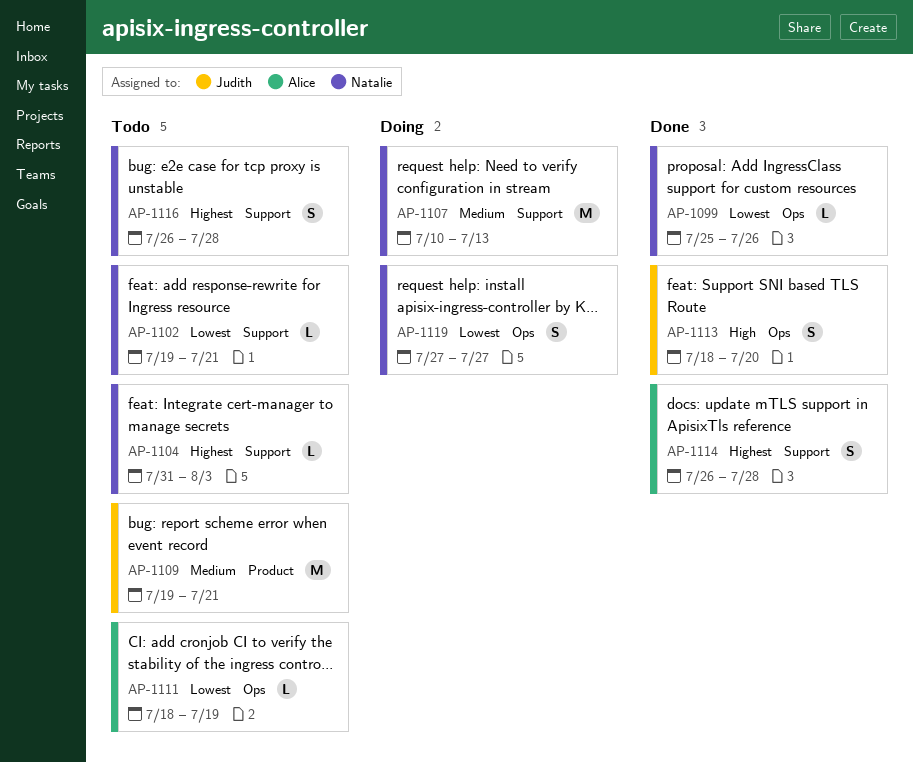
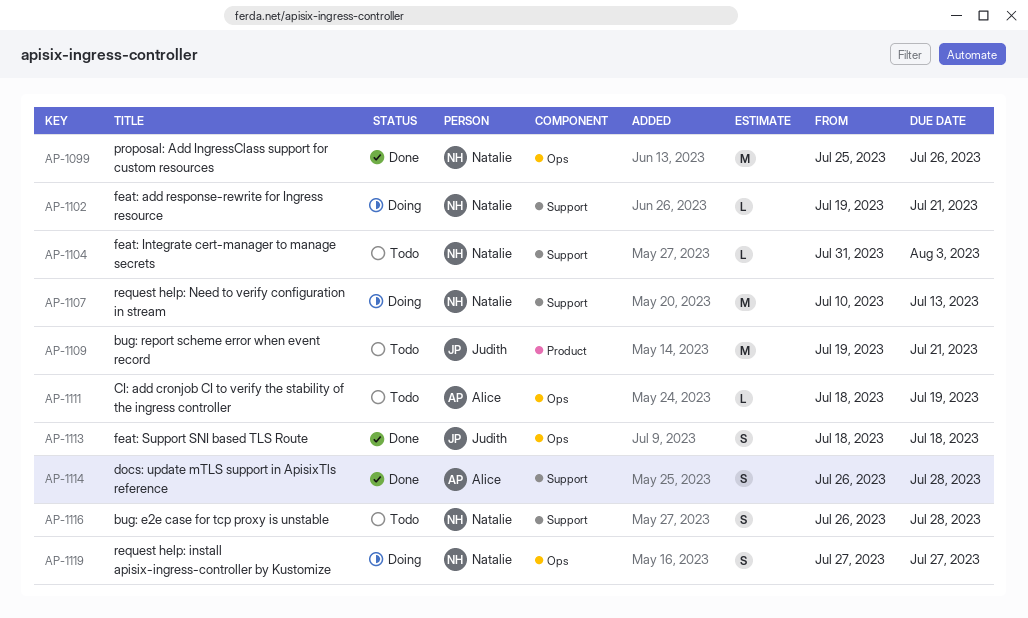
AP-1099, estimate: L -> M
AP-1102, status: Todo -> Doing
AP-1113, due: Jul 20 -> Jul 18

